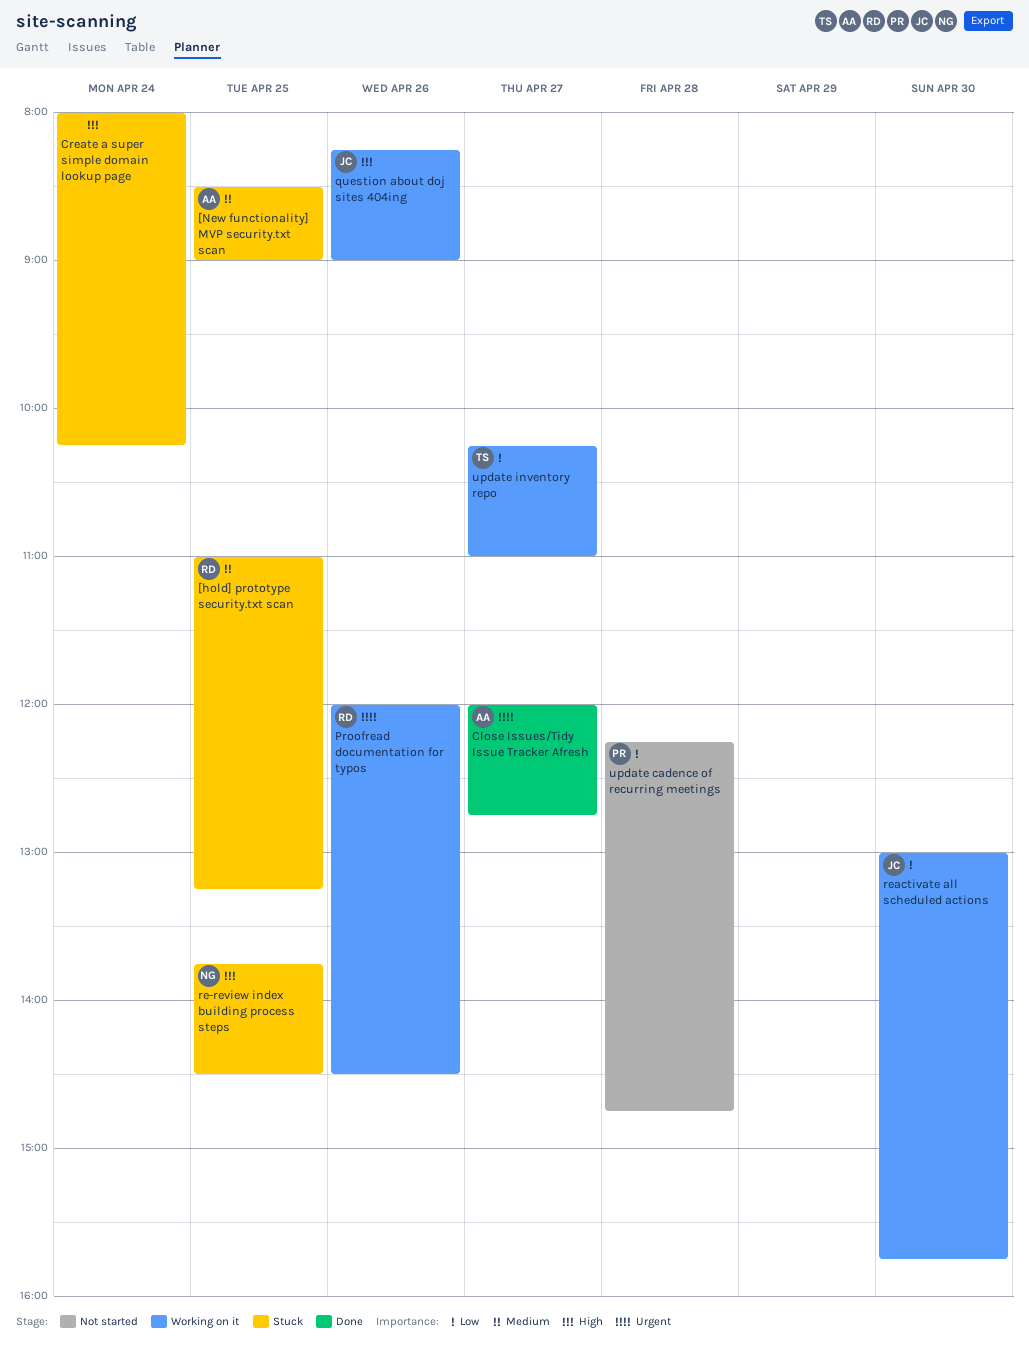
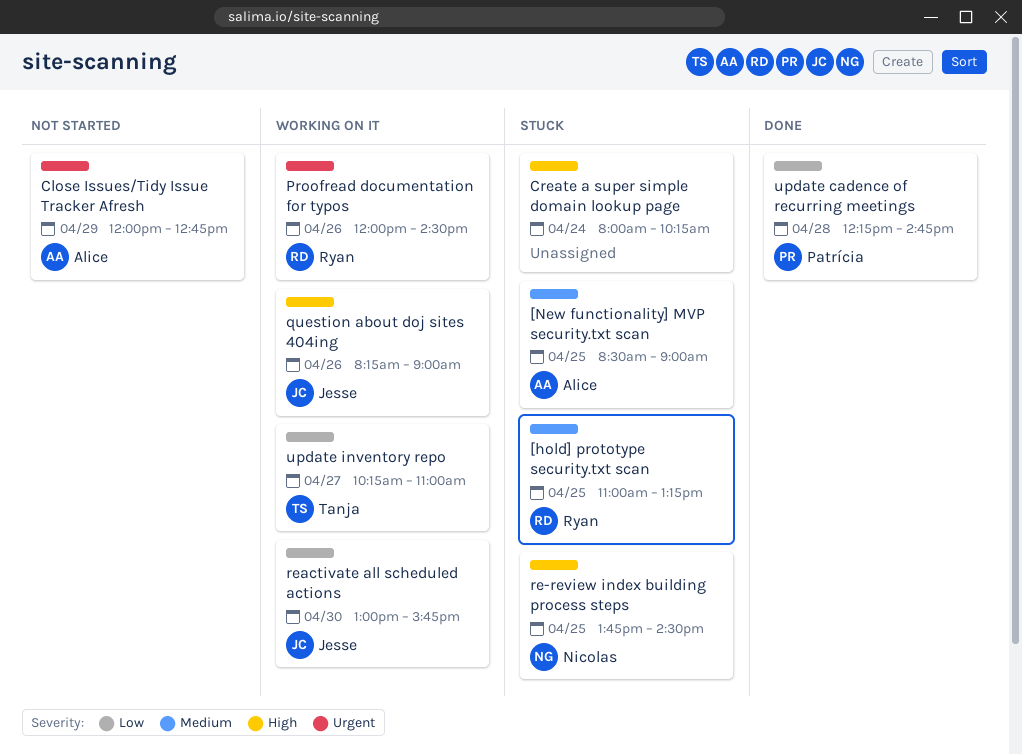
Close Issues/Tidy Issue Tracker Afresh, status: Done -> Not started
Close Issues/Tidy Issue Tracker Afresh, day: Apr 27 -> Apr 29
update cadence of recurring meetings, status: Not started -> Done

